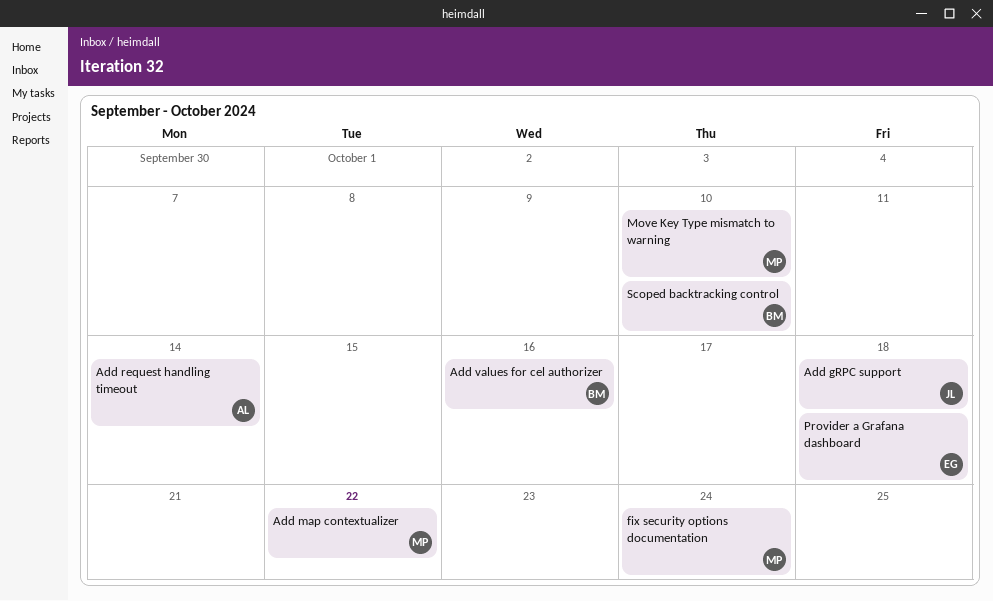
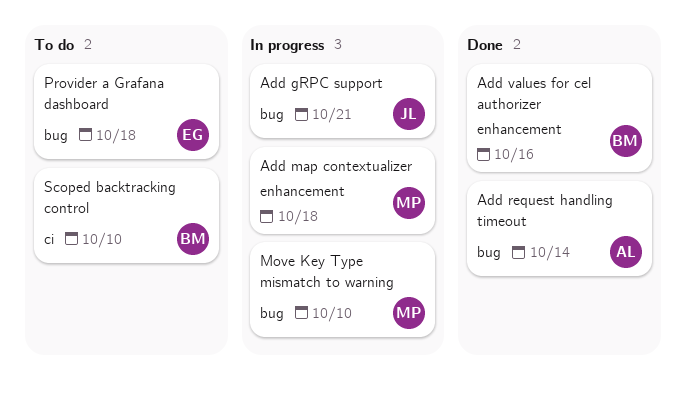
Add gRPC support, due: Oct 18 -> Oct 21
Add map contextualizer, due: Oct 22 -> Oct 18
fix security options documentation: present -> none

